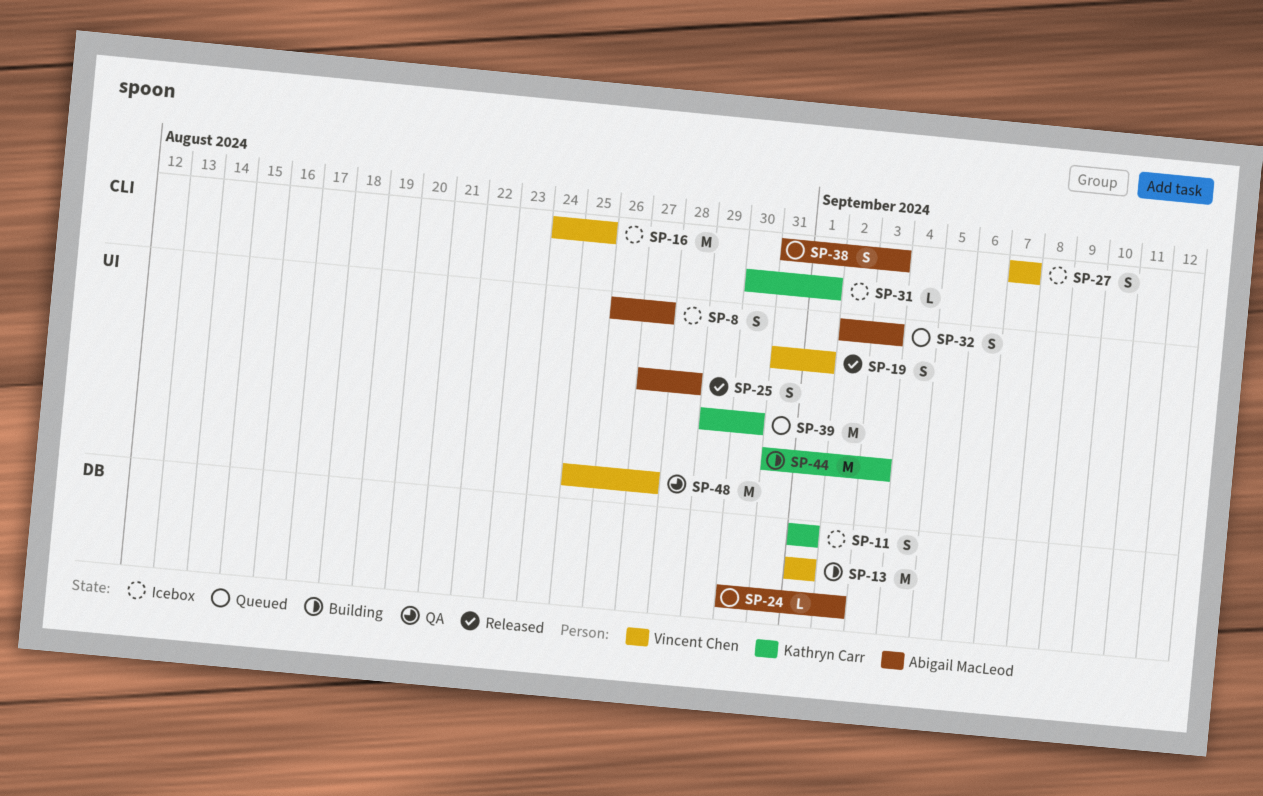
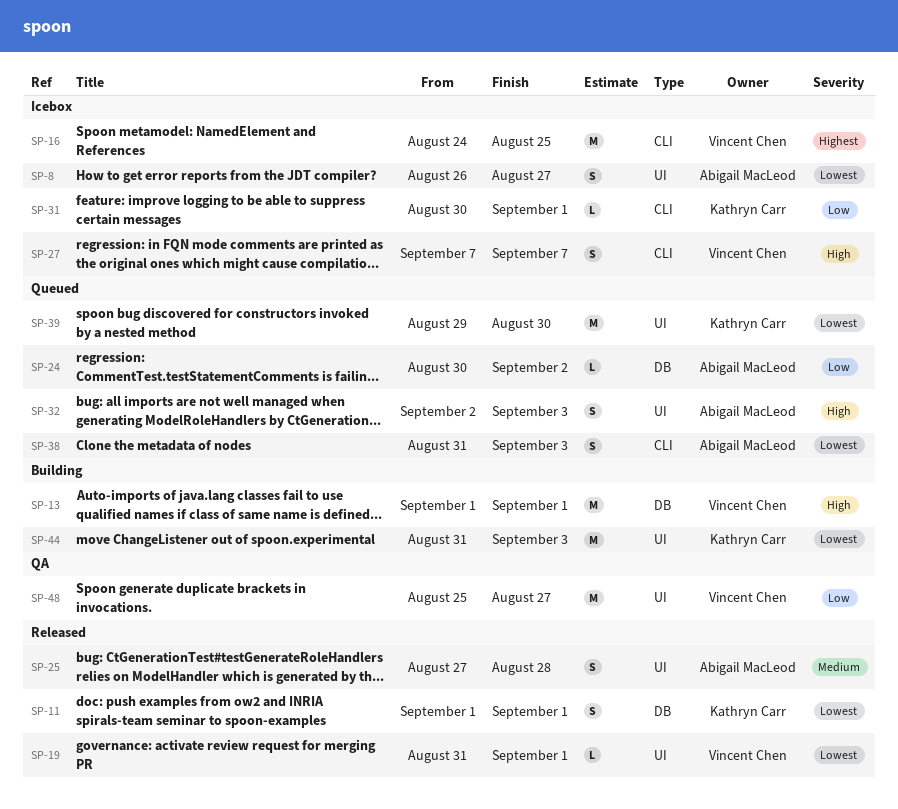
SP-11, status: Icebox -> Released
SP-19, estimate: S -> L

